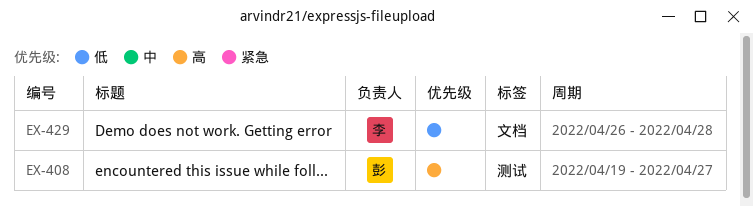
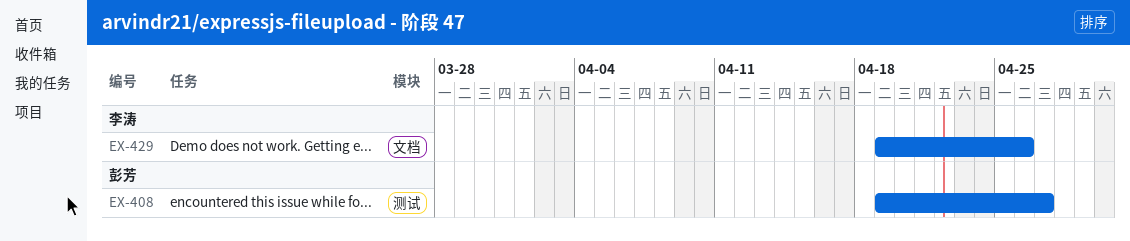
EX-429, start: Apr 26 -> Apr 19
EX-429, due: Apr 28 -> Apr 26

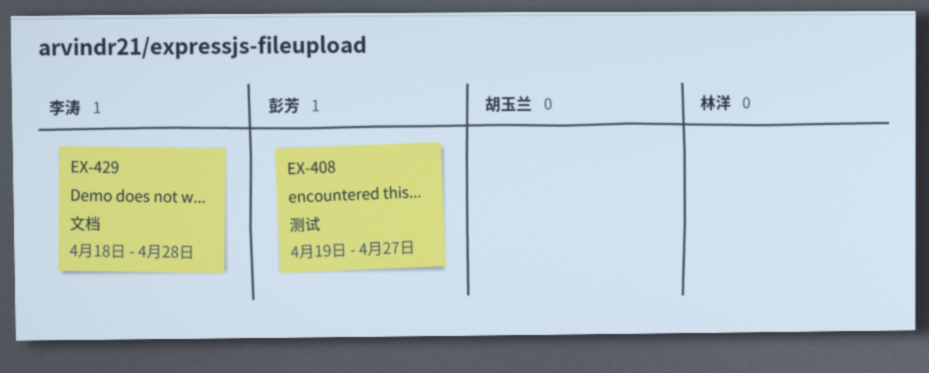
EX-429, start: Apr 19 -> Apr 18
EX-429, due: Apr 26 -> Apr 28

